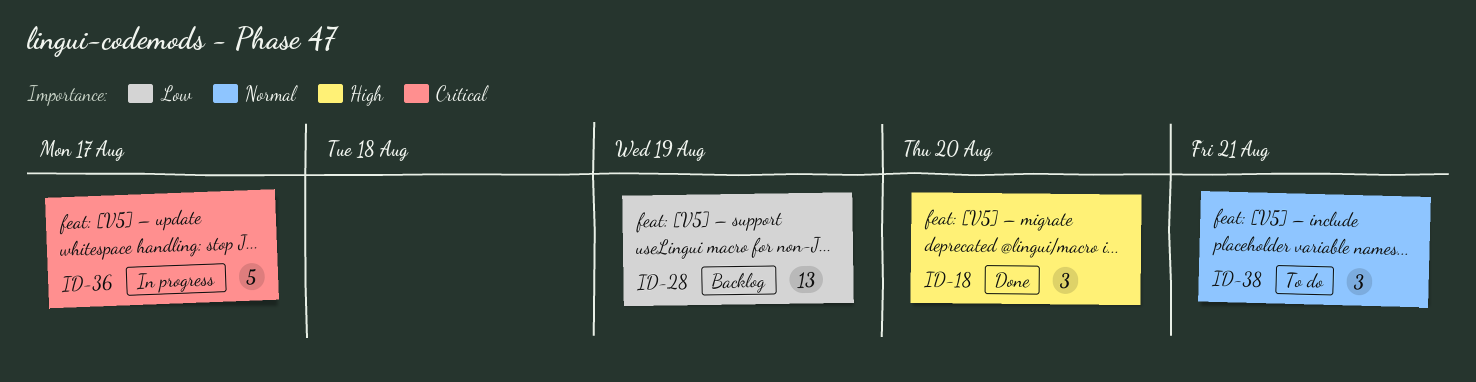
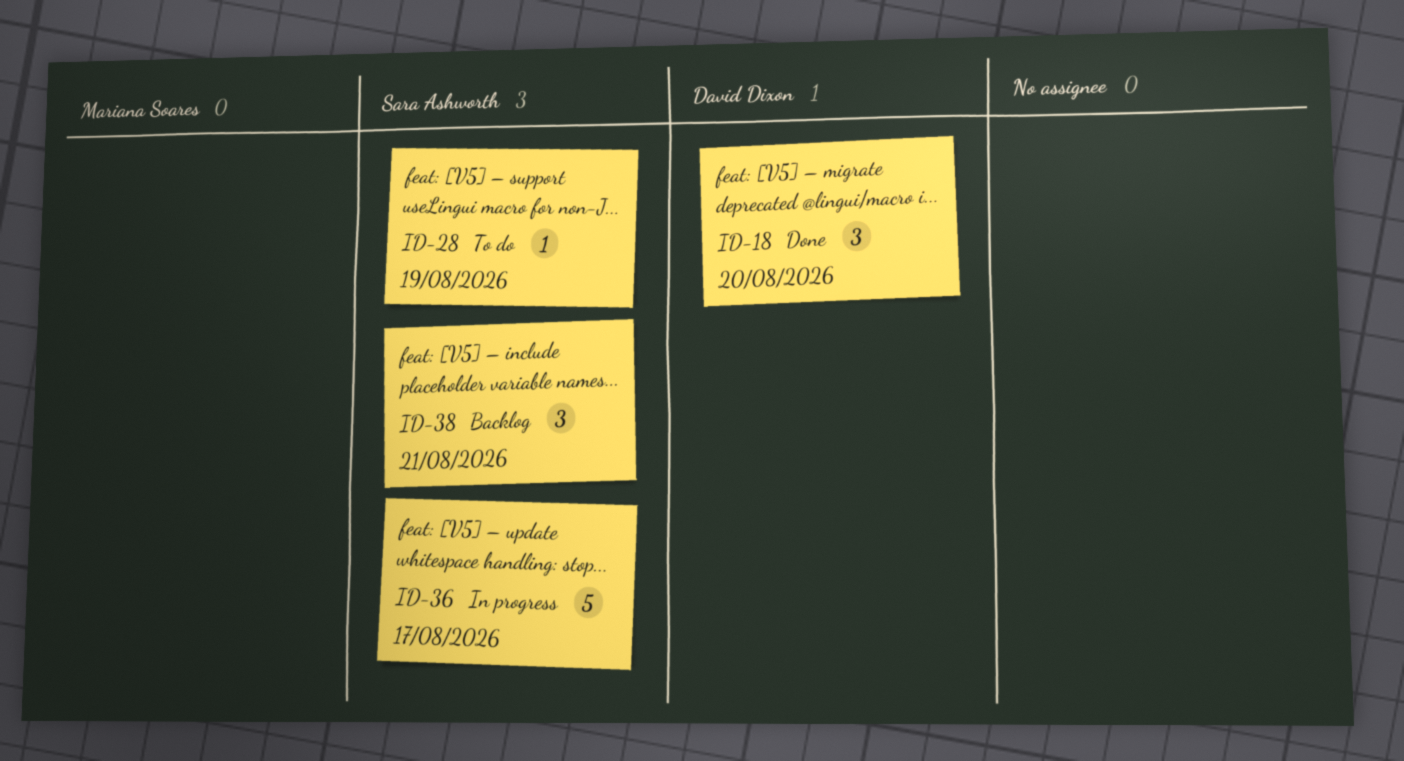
ID-28, status: Backlog -> To do
ID-28, estimate: 13 -> 1
ID-38, status: To do -> Backlog

